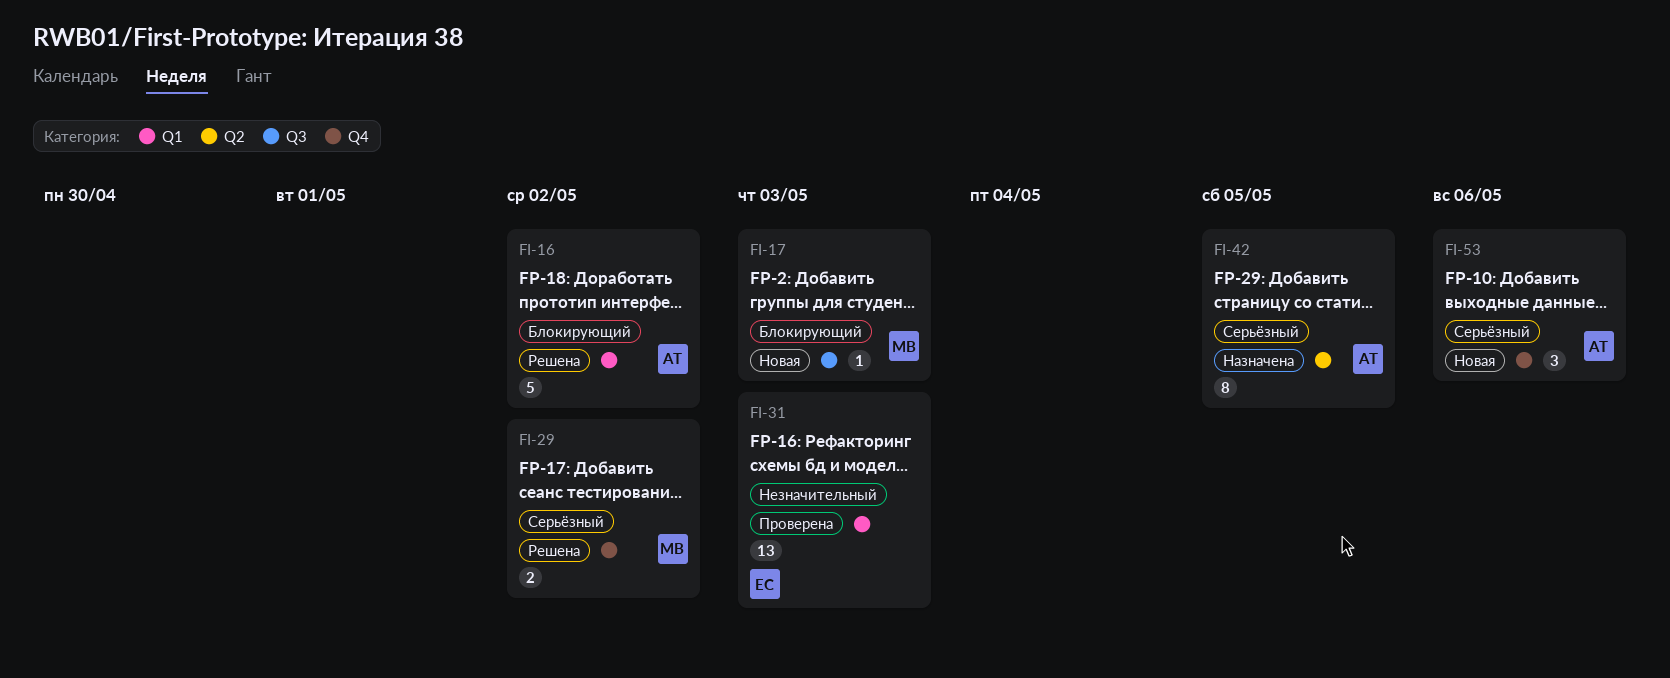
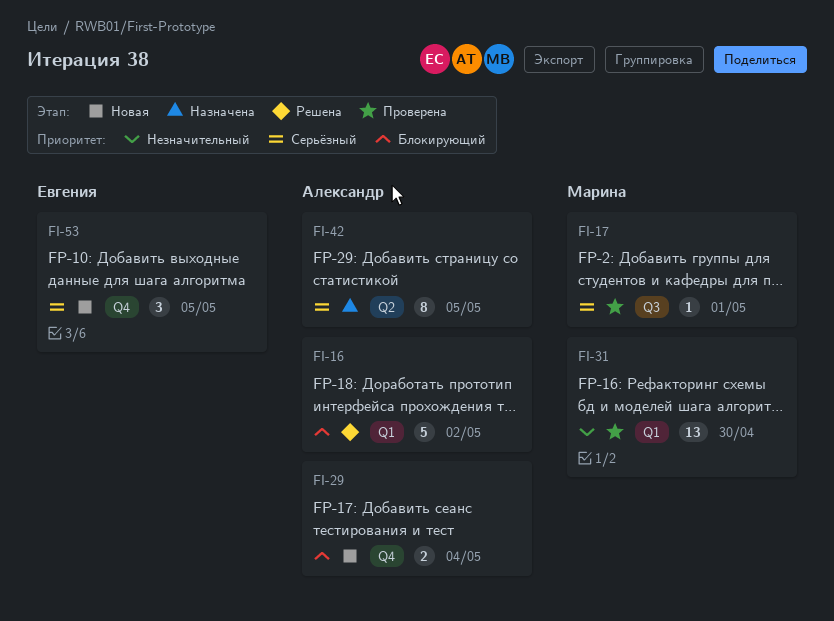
FI-17, status: Новая -> Проверена
FI-17, priority: Блокирующий -> Серьёзный
FI-17, due: May 3 -> May 1
FI-29, status: Решена -> Новая
FI-29, owner: Марина -> Александр
FI-29, priority: Серьёзный -> Блокирующий
FI-29, due: May 2 -> May 4
FI-31, owner: Евгения -> Марина
FI-31, due: May 3 -> Apr 30
FI-53, owner: Александр -> Евгения
FI-53, due: May 6 -> May 5

